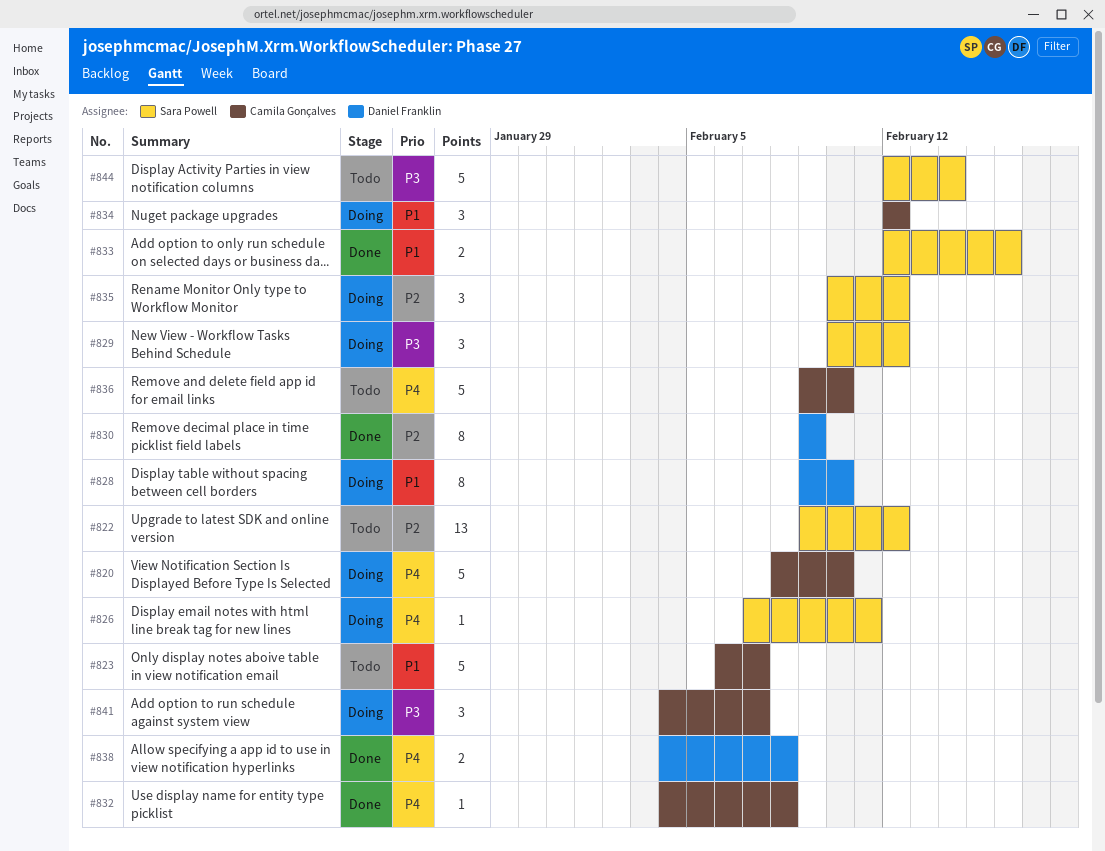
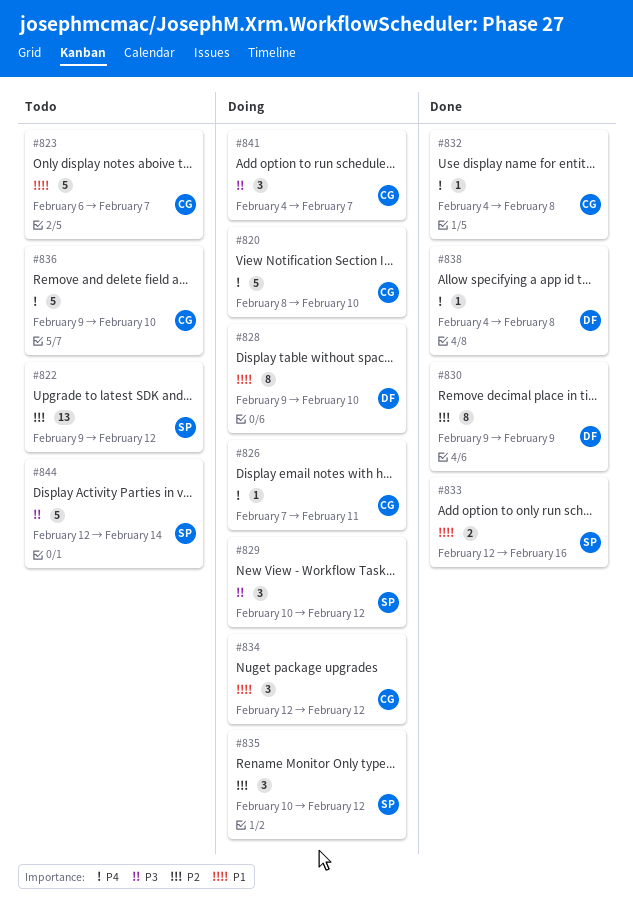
#826, owner: Sara Powell -> Camila Gonçalves
#838, estimate: 2 -> 1

